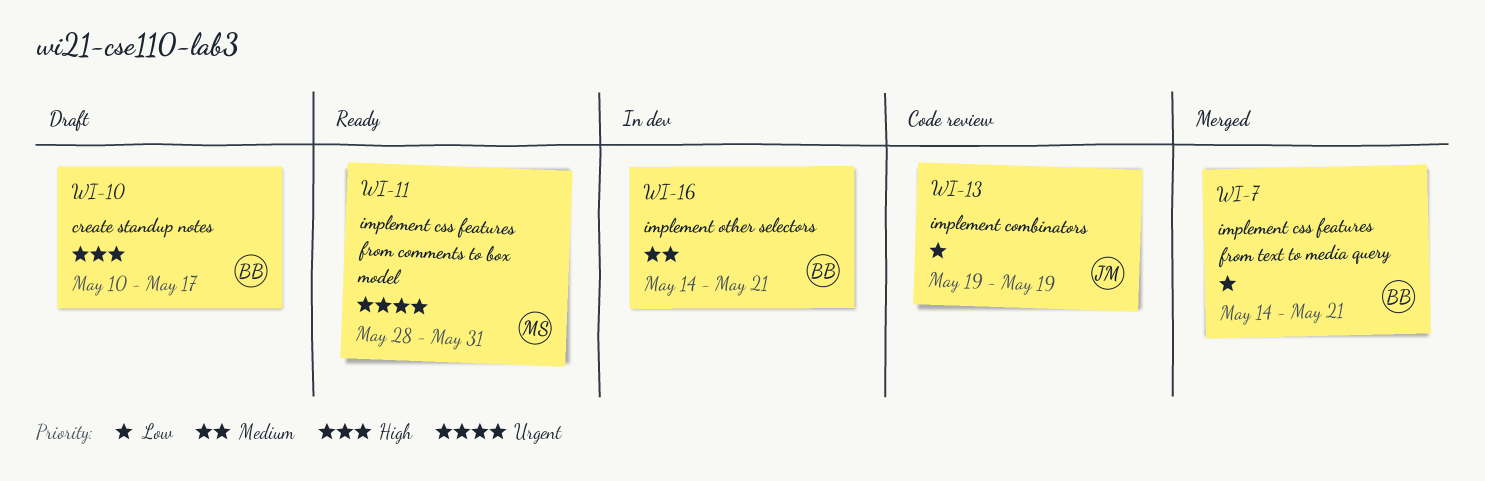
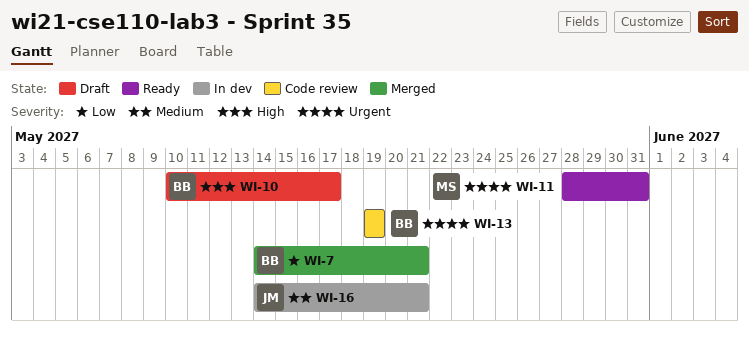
WI-13, owner: JM -> BB
WI-13, priority: Low -> Urgent
WI-16, owner: BB -> JM

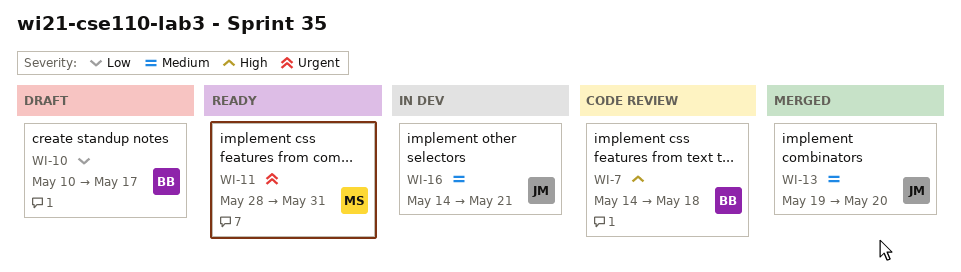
WI-7, status: Merged -> Code review
WI-7, priority: Low -> High
WI-7, due: May 21 -> May 18
WI-10, priority: High -> Low
WI-13, status: Code review -> Merged
WI-13, owner: BB -> JM
WI-13, priority: Urgent -> Medium
WI-13, due: May 19 -> May 20

